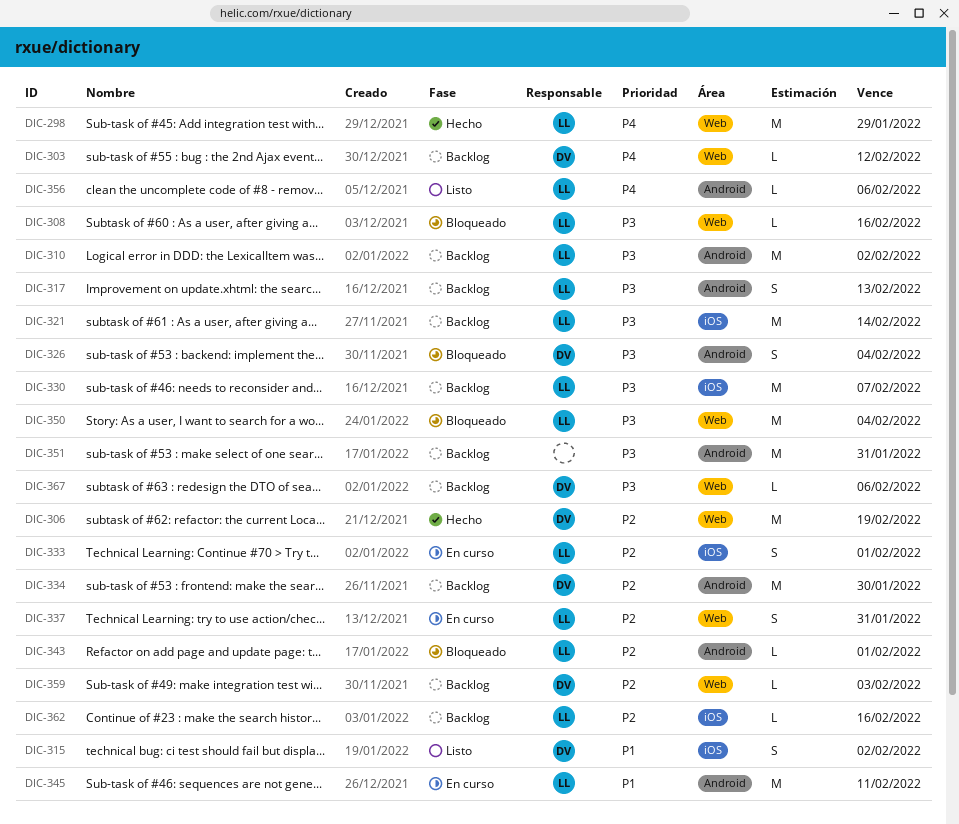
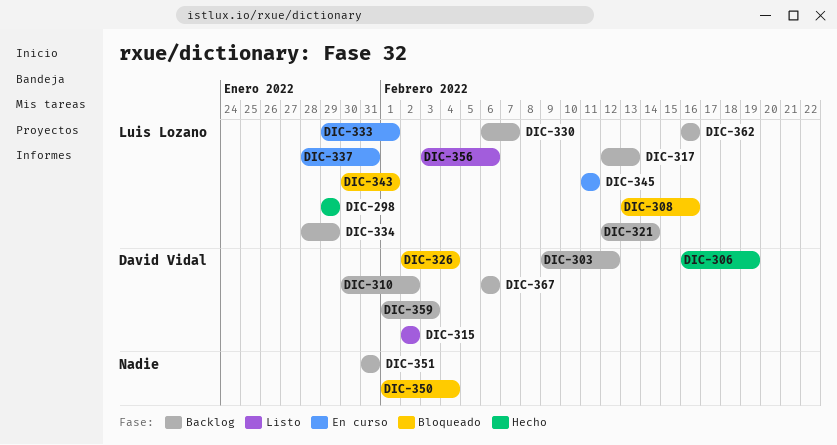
DIC-310, owner: Luis Lozano -> David Vidal
DIC-334, owner: David Vidal -> Luis Lozano
DIC-334, due: Jan 30 -> Jan 29
DIC-350, owner: Luis Lozano -> none

